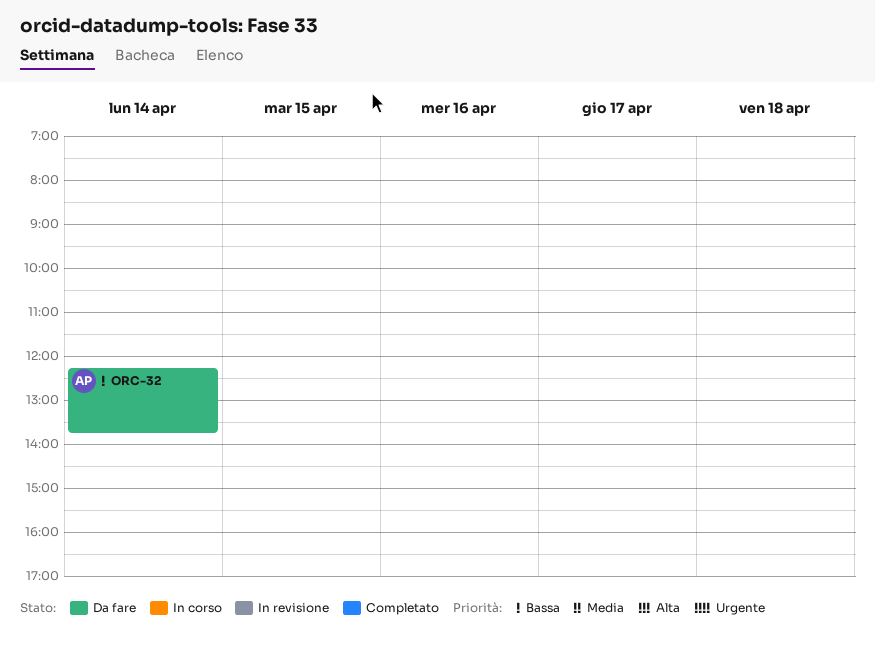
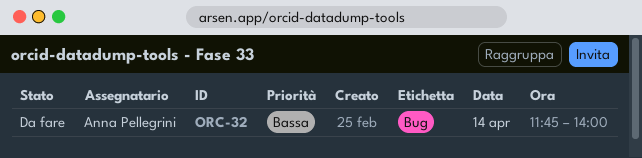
ORC-32, begins: 12:15 -> 11:45
ORC-32, ends: 13:45 -> 14:00

